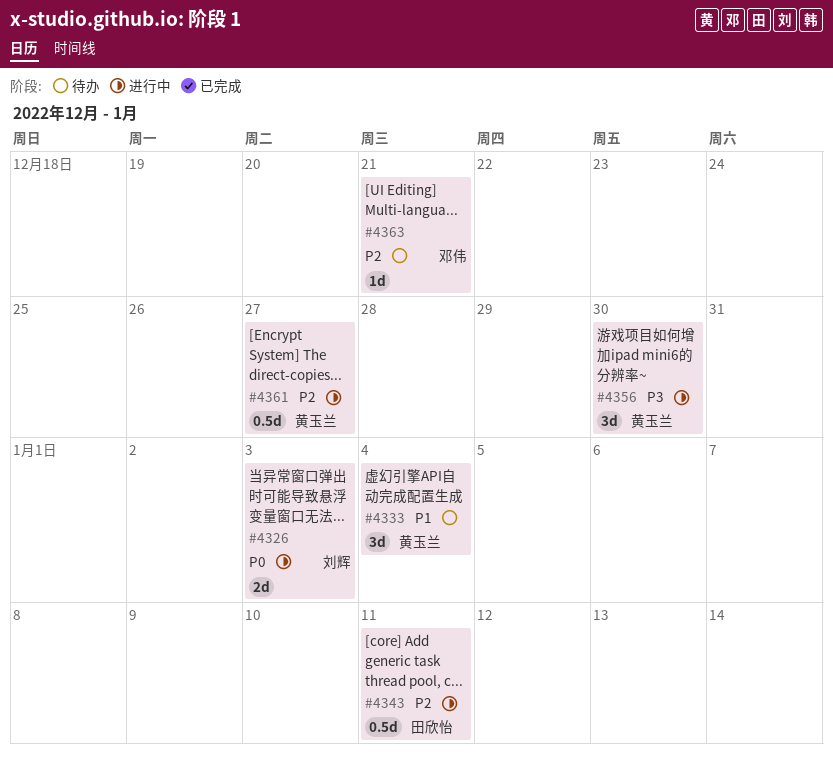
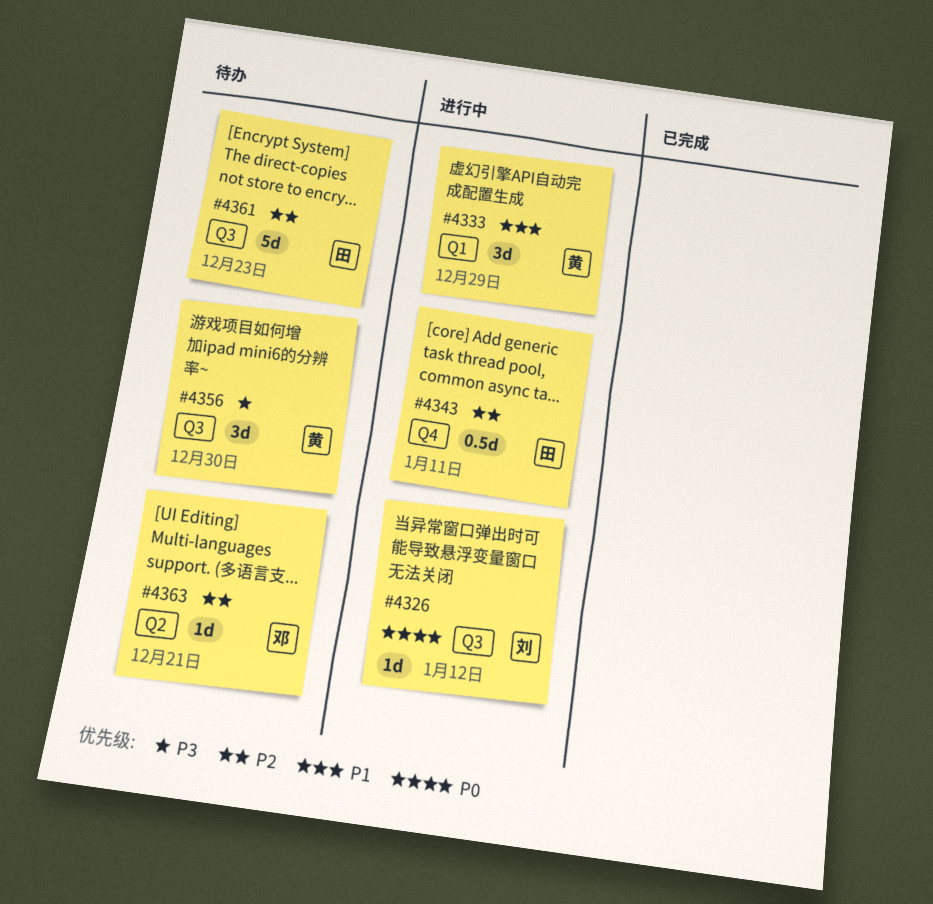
#4326, estimate: 2d -> 1d
#4326, due: Jan 3 -> Jan 12
#4333, status: 待办 -> 进行中
#4333, due: Jan 4 -> Dec 29
#4356, status: 进行中 -> 待办
#4361, status: 进行中 -> 待办
#4361, owner: 黄玉兰 -> 田欣怡
#4361, estimate: 0.5d -> 5d
#4361, due: Dec 27 -> Dec 23

